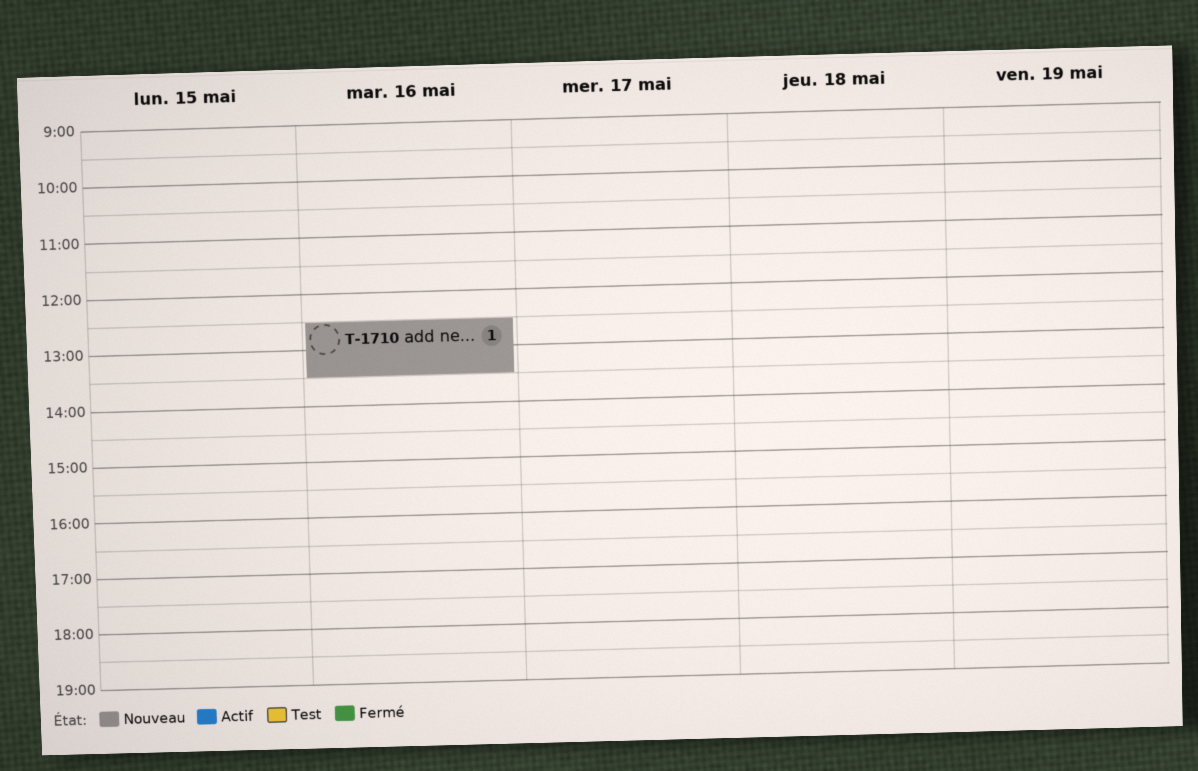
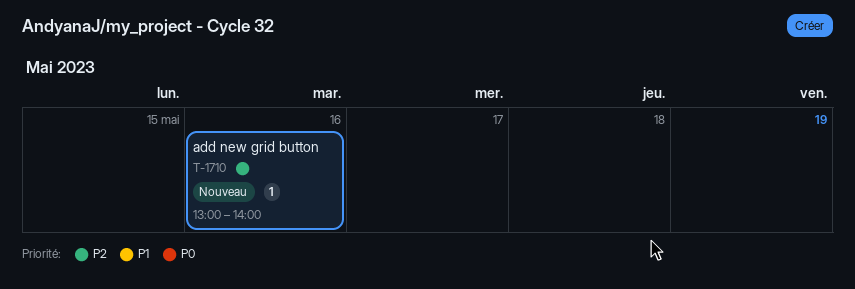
T-1710, begins: 12:30 -> 13:00
T-1710, ends: 13:30 -> 14:00

